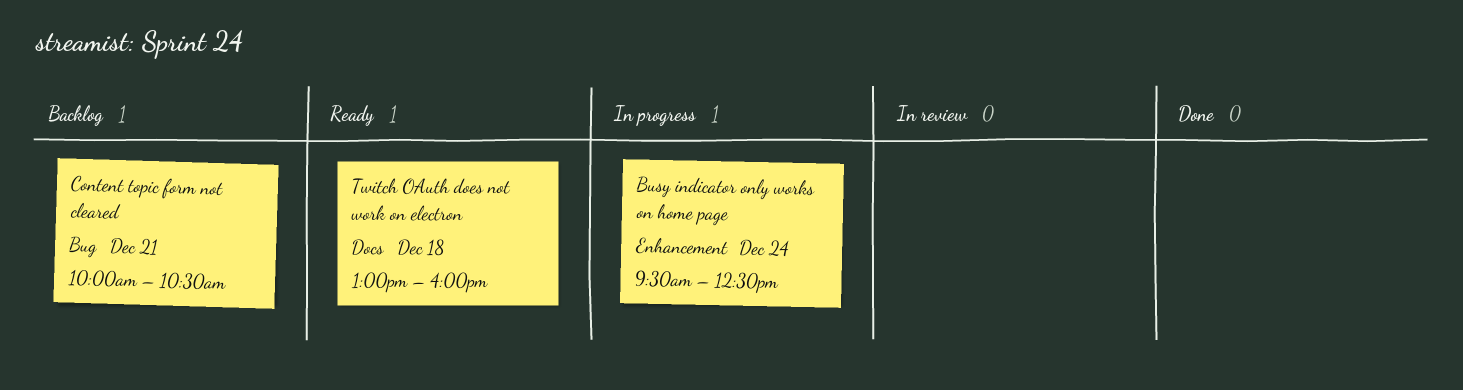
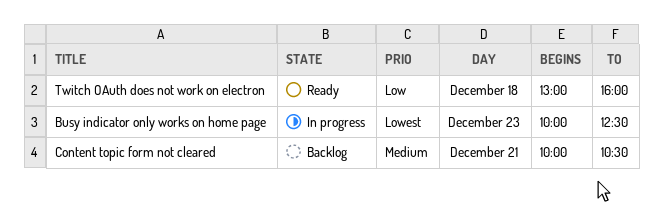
Busy indicator only works on home page, day: Dec 24 -> Dec 23
Busy indicator only works on home page, begins: 09:30 -> 10:00

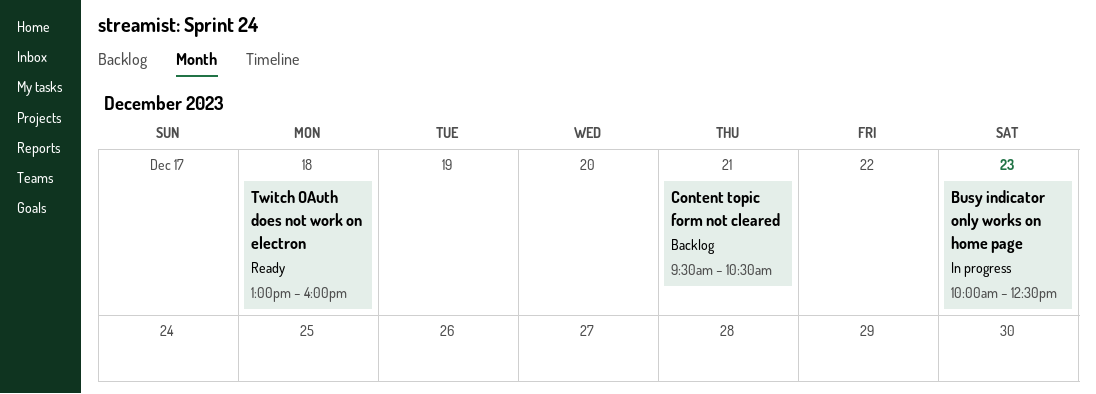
Content topic form not cleared, begins: 10:00 -> 09:30

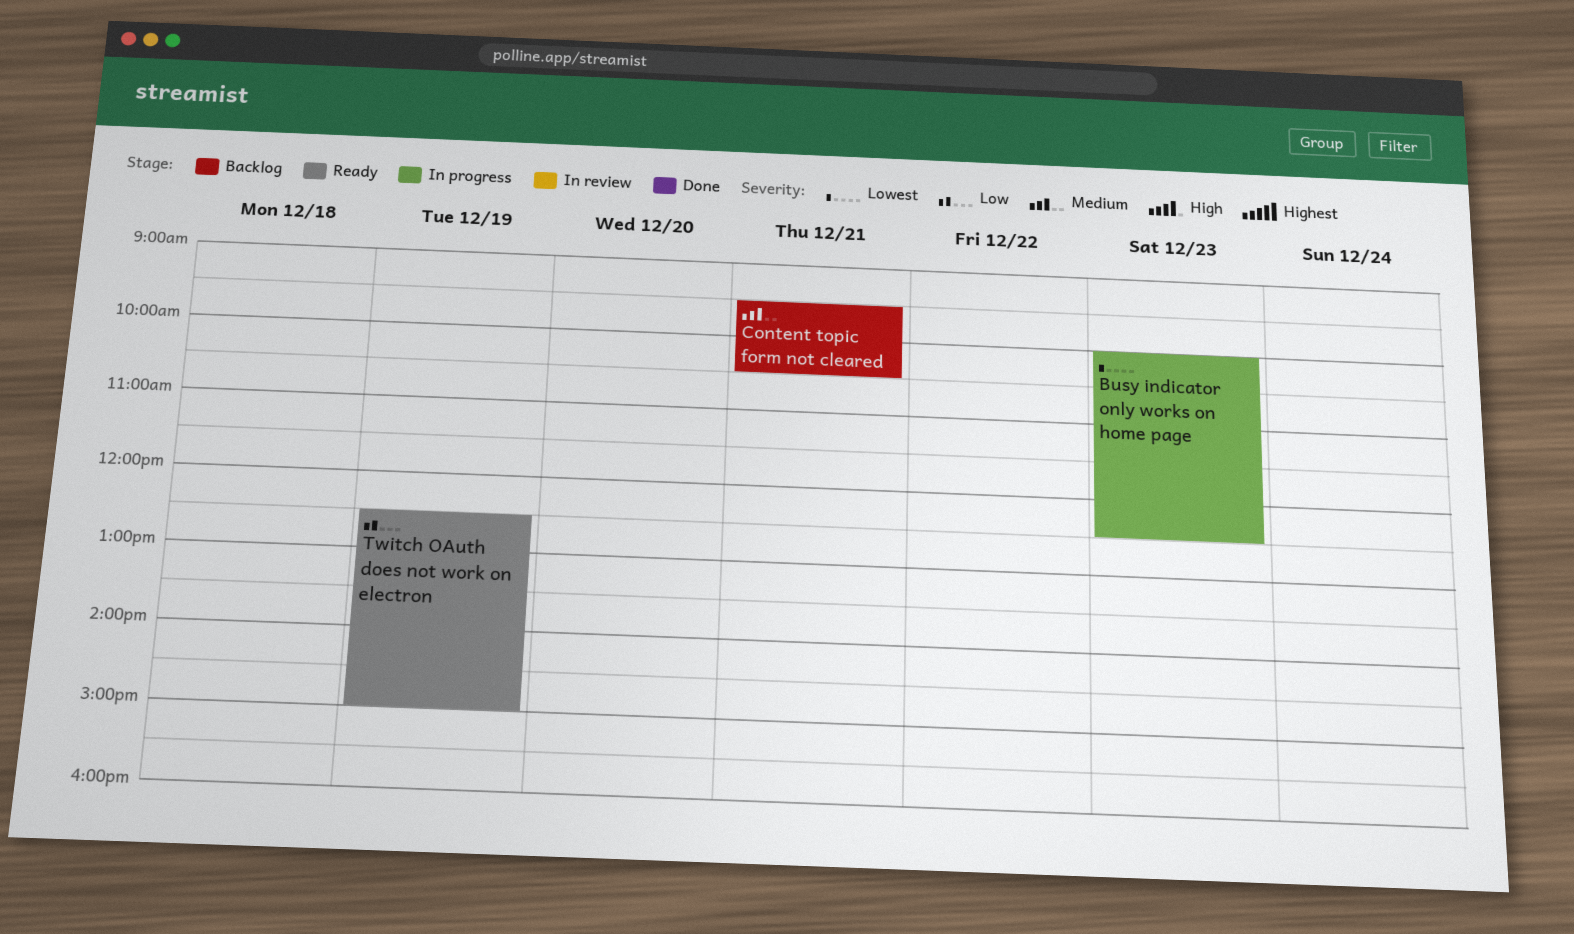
Twitch OAuth does not work on electron, day: Dec 18 -> Dec 19
Twitch OAuth does not work on electron, begins: 13:00 -> 12:30
Twitch OAuth does not work on electron, ends: 16:00 -> 15:00

